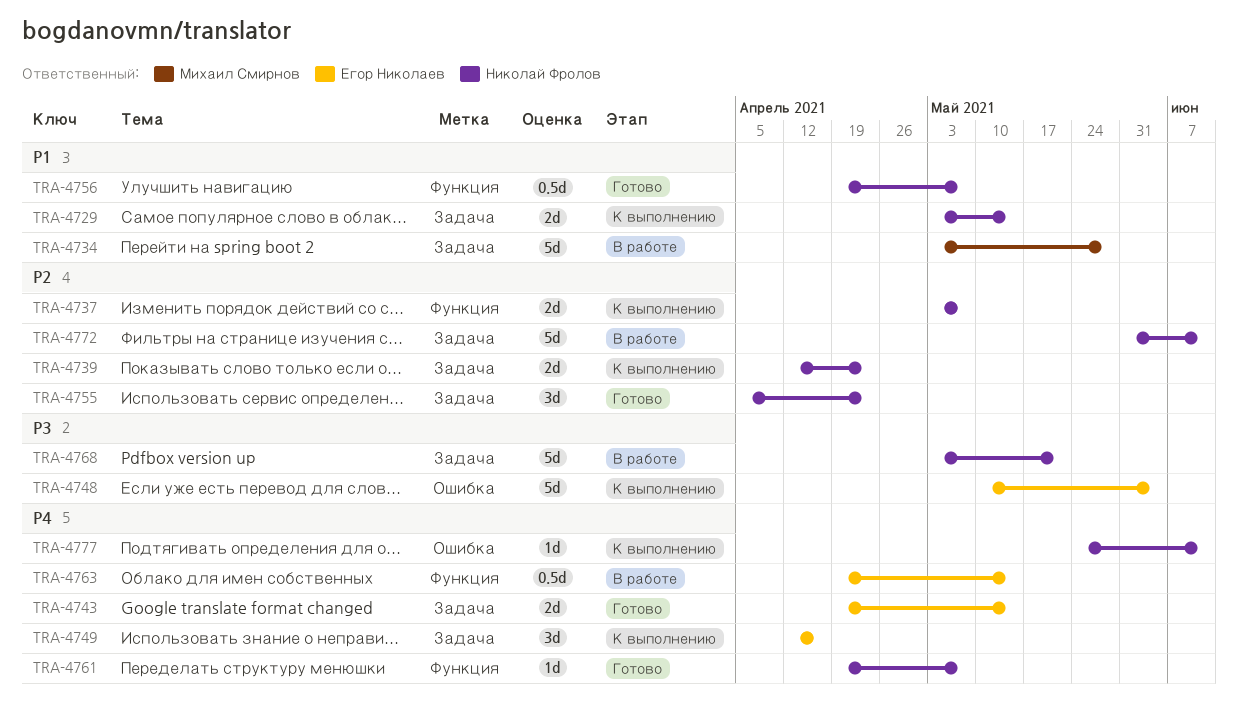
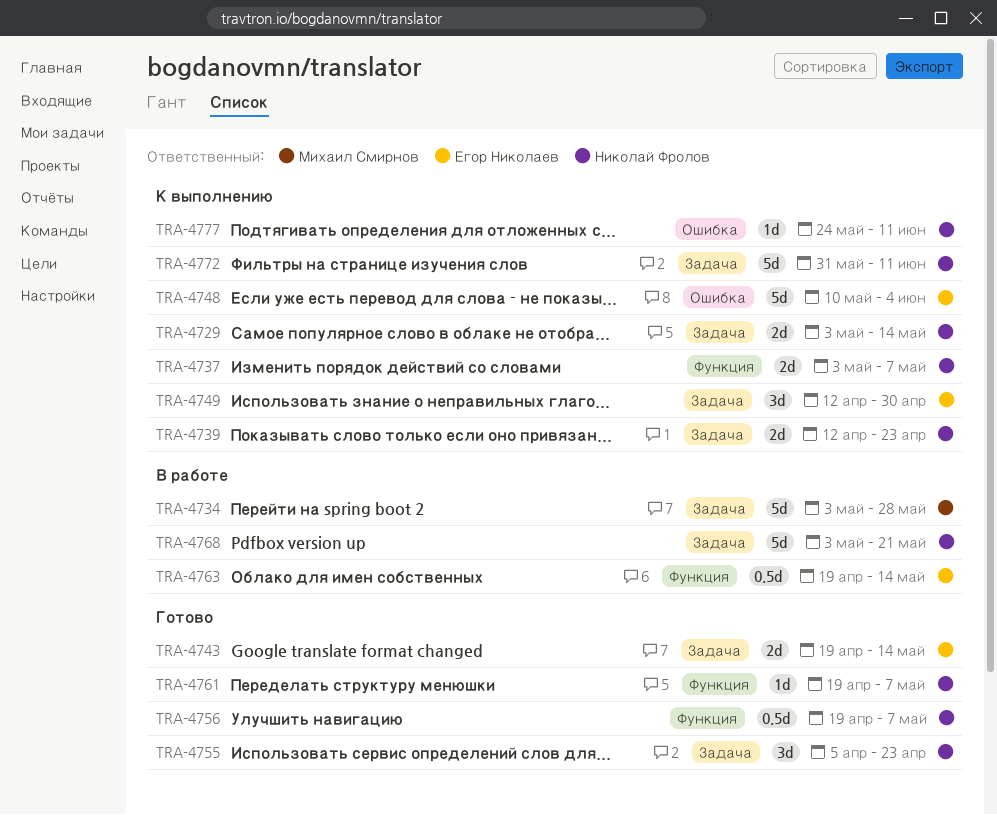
TRA-4749, due: Apr 16 -> Apr 30
TRA-4772, status: В работе -> К выполнению

